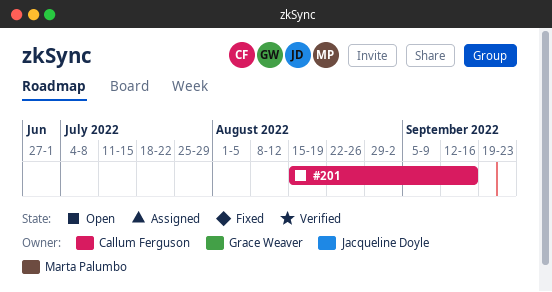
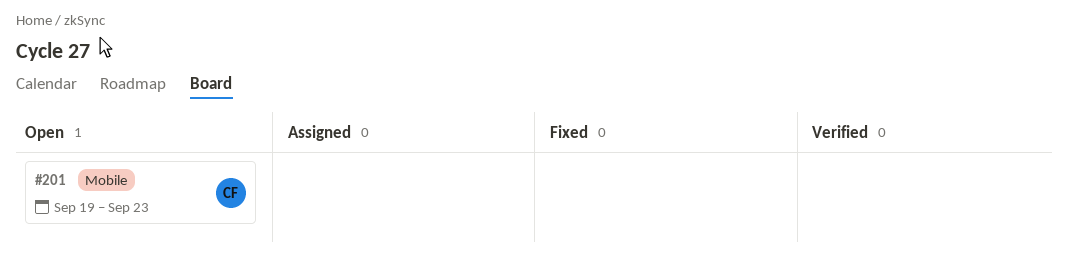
#201, start: Aug 15 -> Sep 19
#201, due: Sep 16 -> Sep 23

